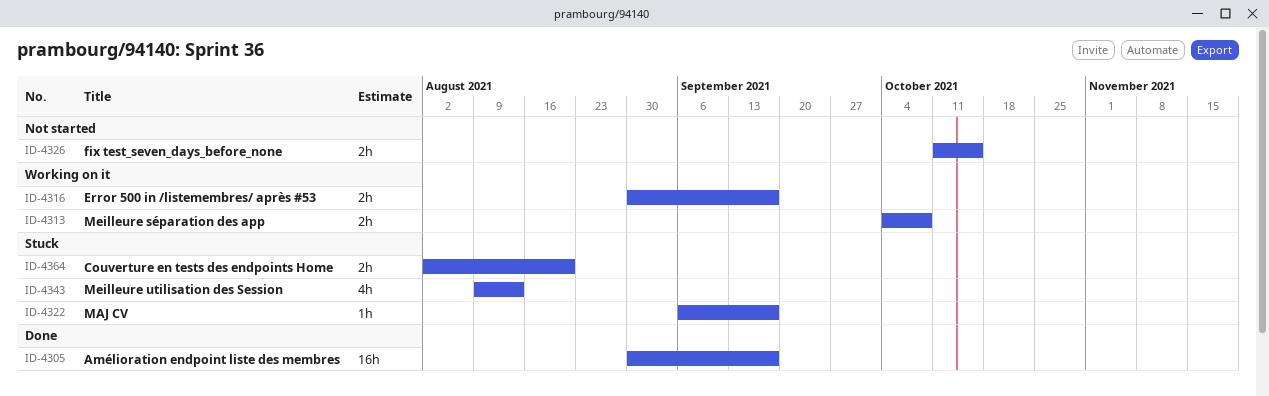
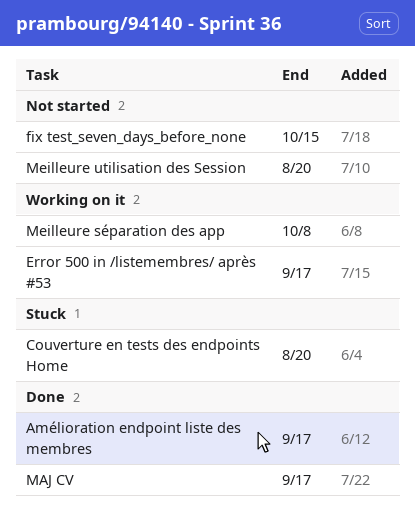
MAJ CV, status: Stuck -> Done
Meilleure utilisation des Session, status: Stuck -> Not started
Meilleure utilisation des Session, due: Aug 13 -> Aug 20

